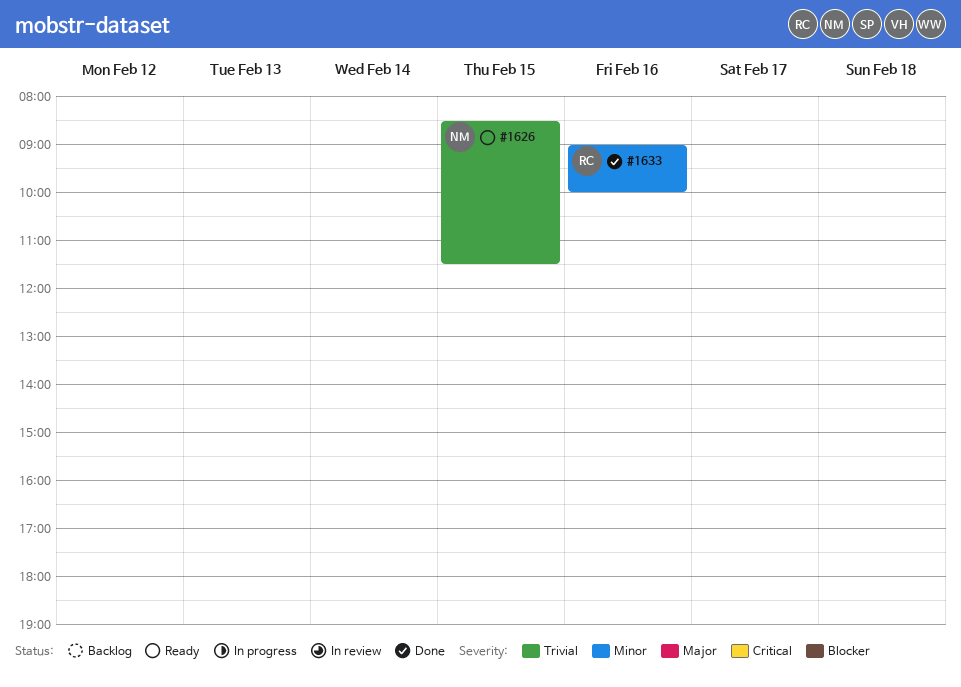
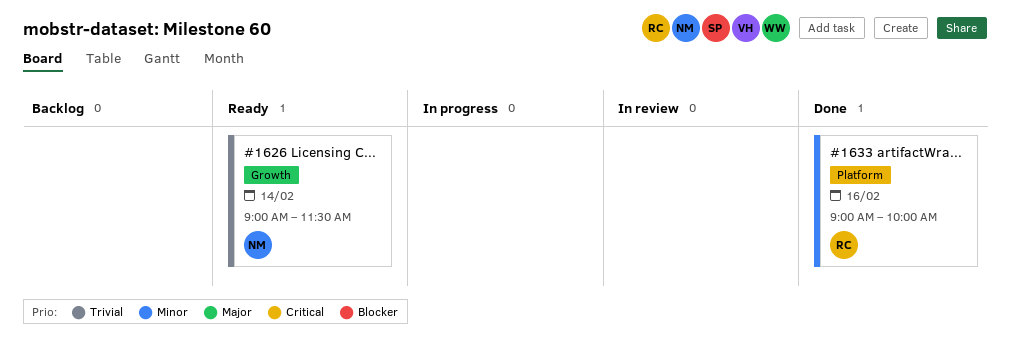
#1626, day: Feb 15 -> Feb 14
#1626, begins: 08:30 -> 09:00

